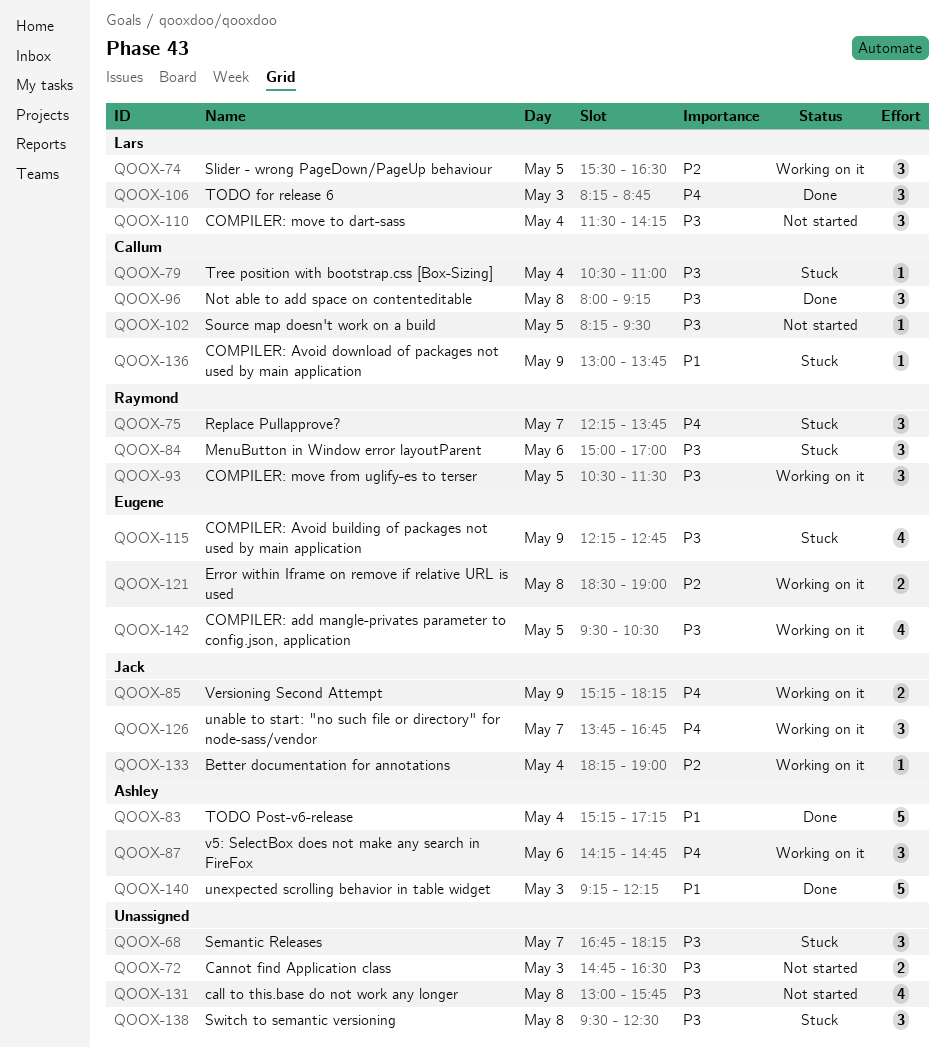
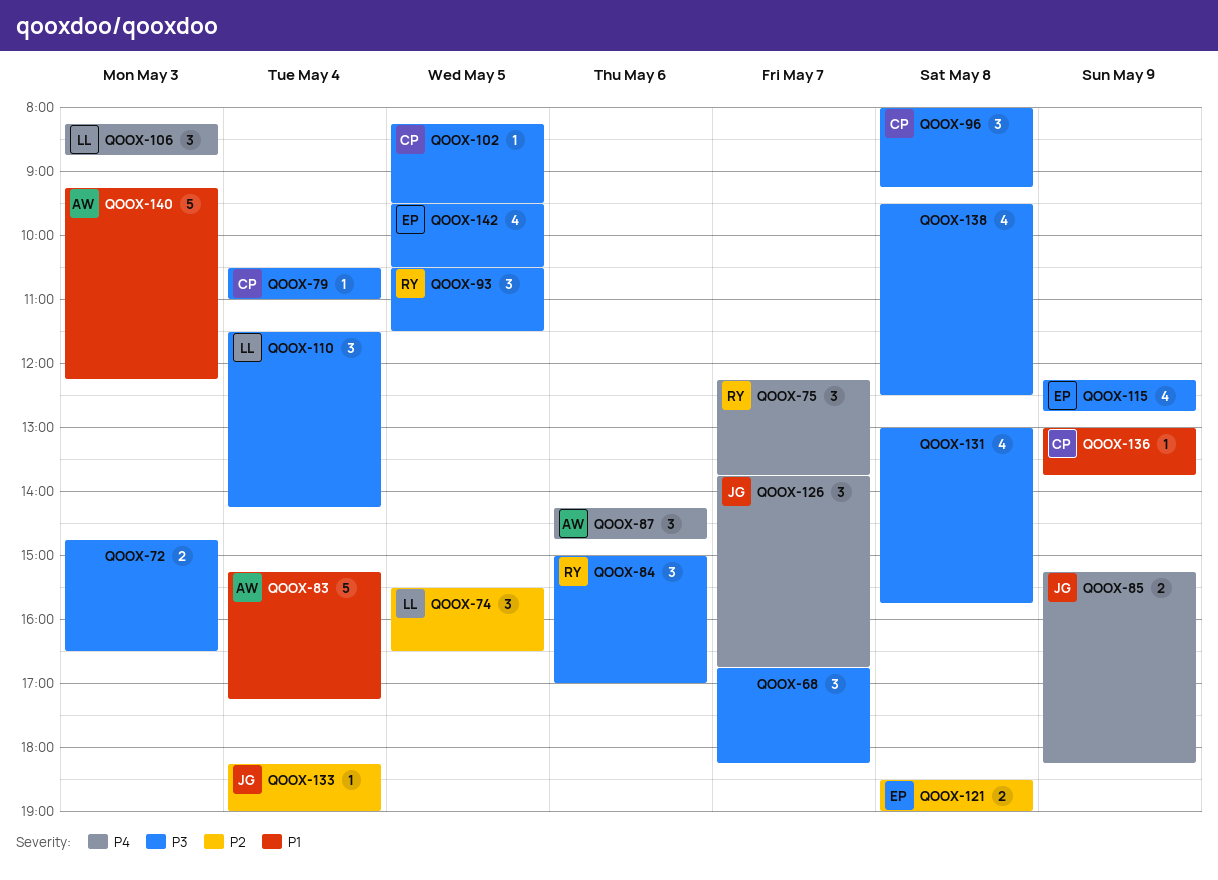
QOOX-138, estimate: 3 -> 4

